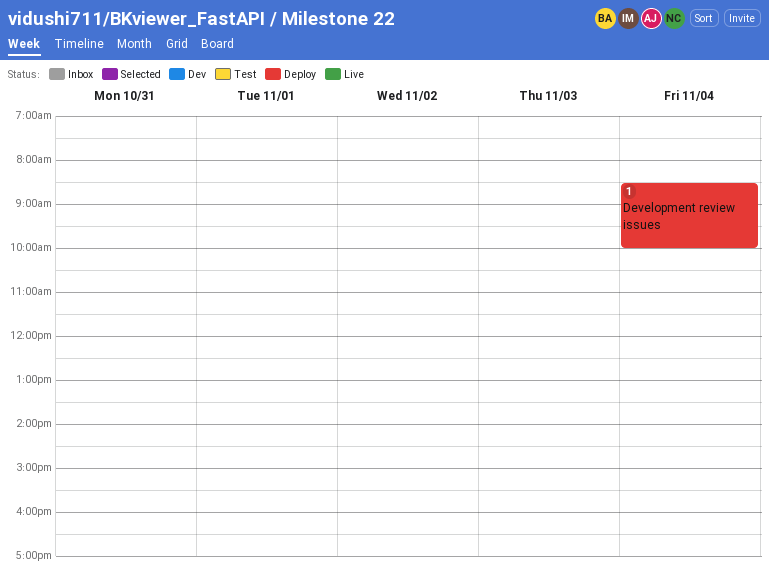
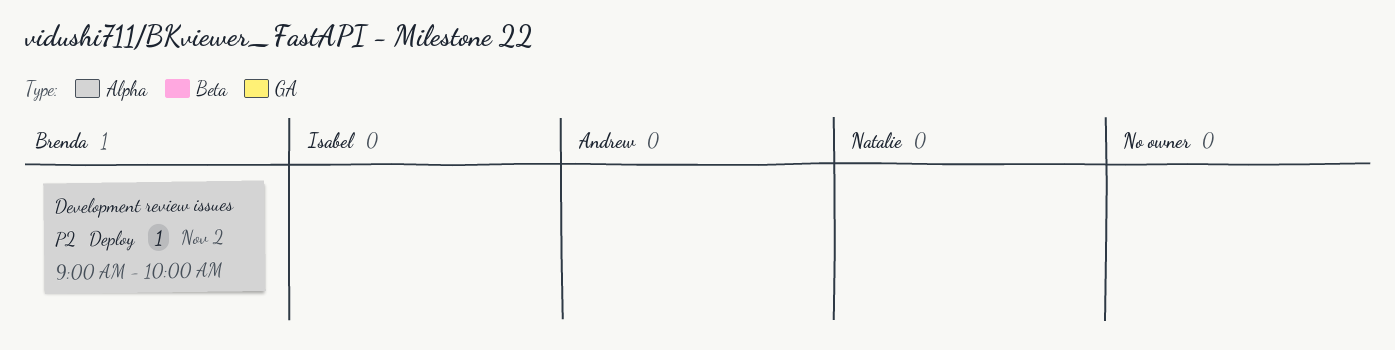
Development review issues, day: Nov 4 -> Nov 2
Development review issues, begins: 08:30 -> 09:00

